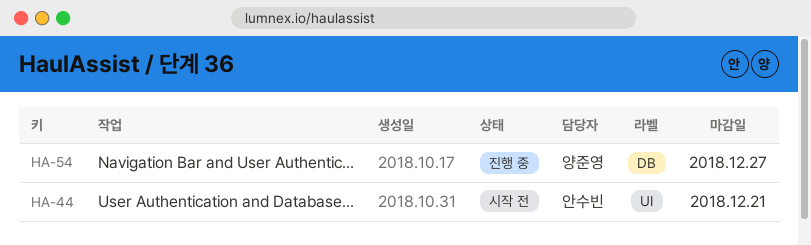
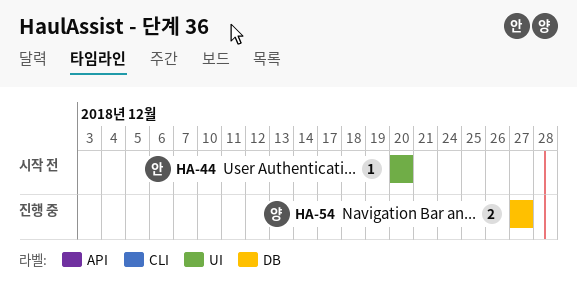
HA-44, due: Dec 21 -> Dec 20

